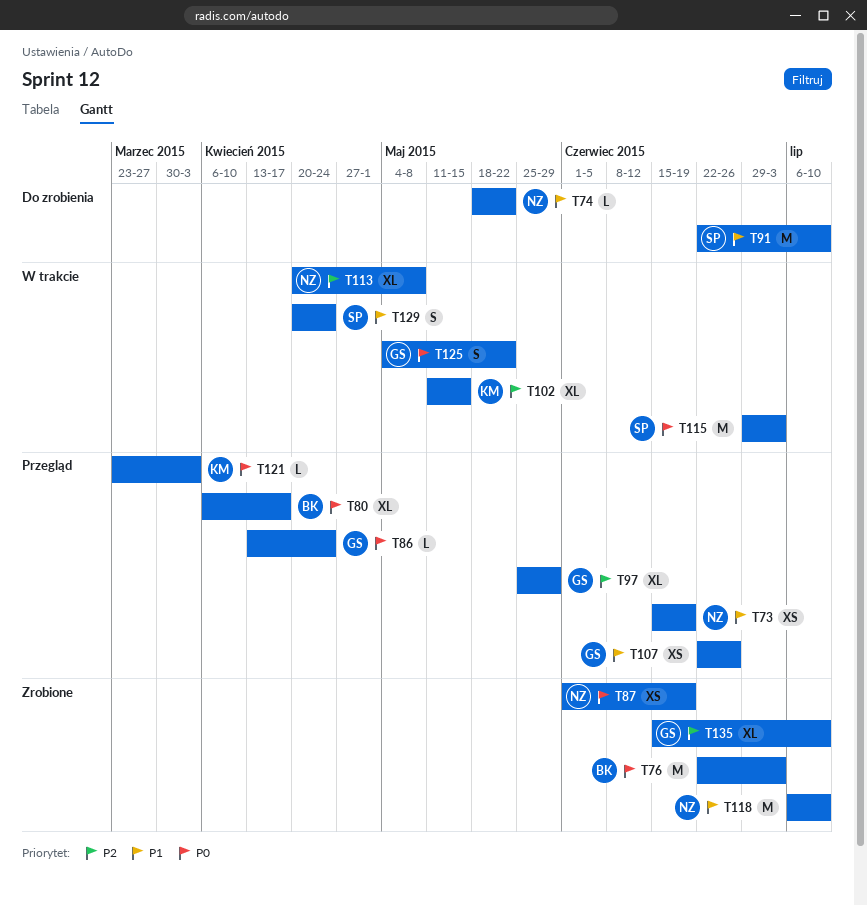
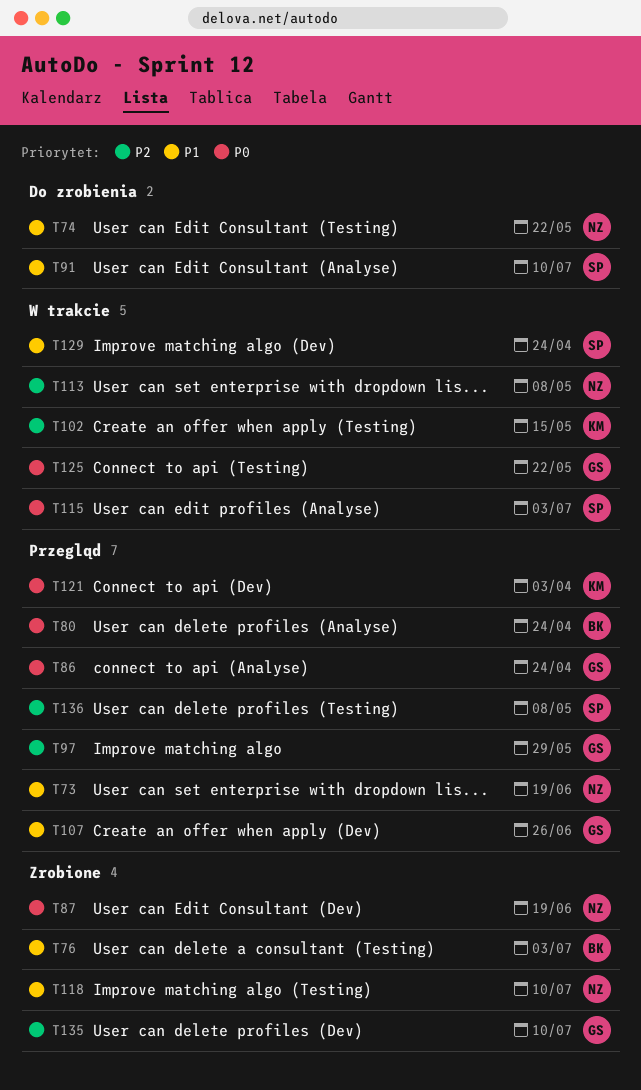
T76, priority: P0 -> P1
T80, due: Apr 17 -> Apr 24
T136: none -> present

